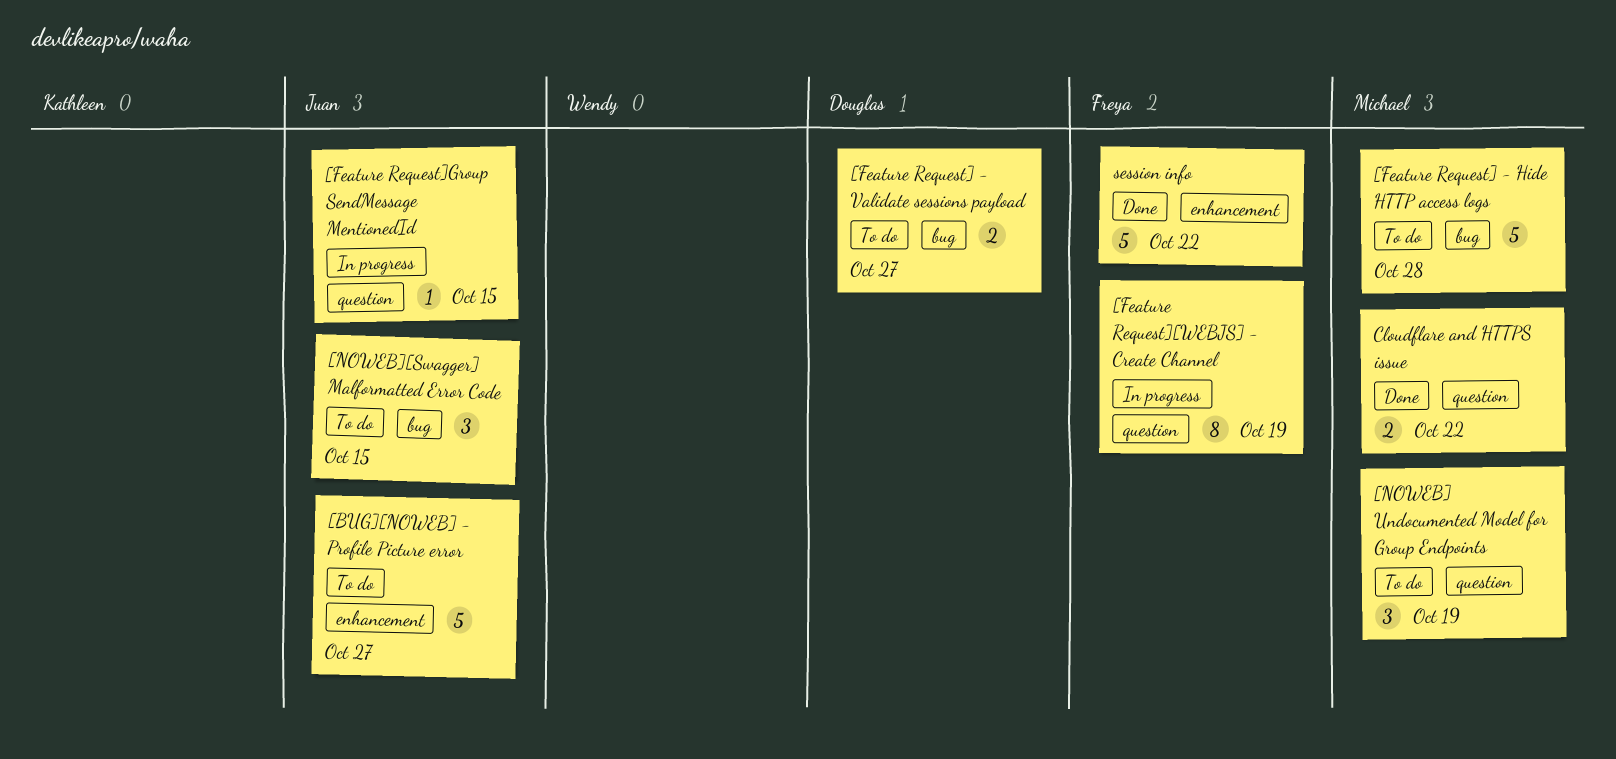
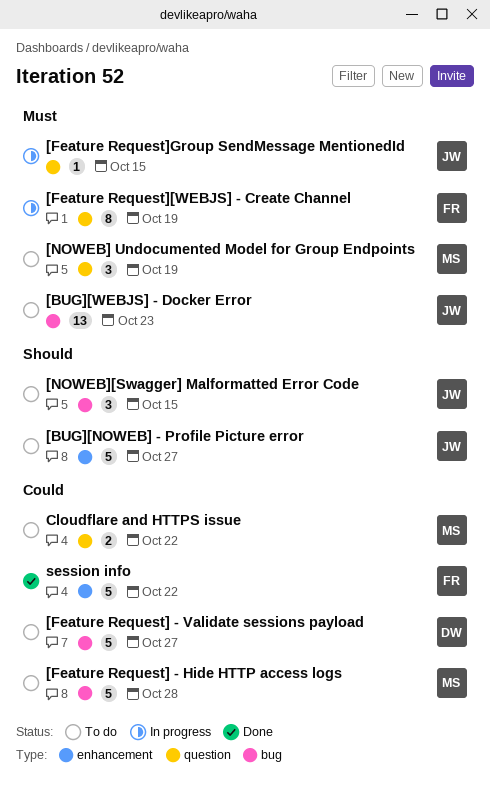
[BUG][WEBJS] - Docker Error: none -> present
[Feature Request] - Validate sessions payload, estimate: 2 -> 5
Cloudflare and HTTPS issue, status: Done -> To do

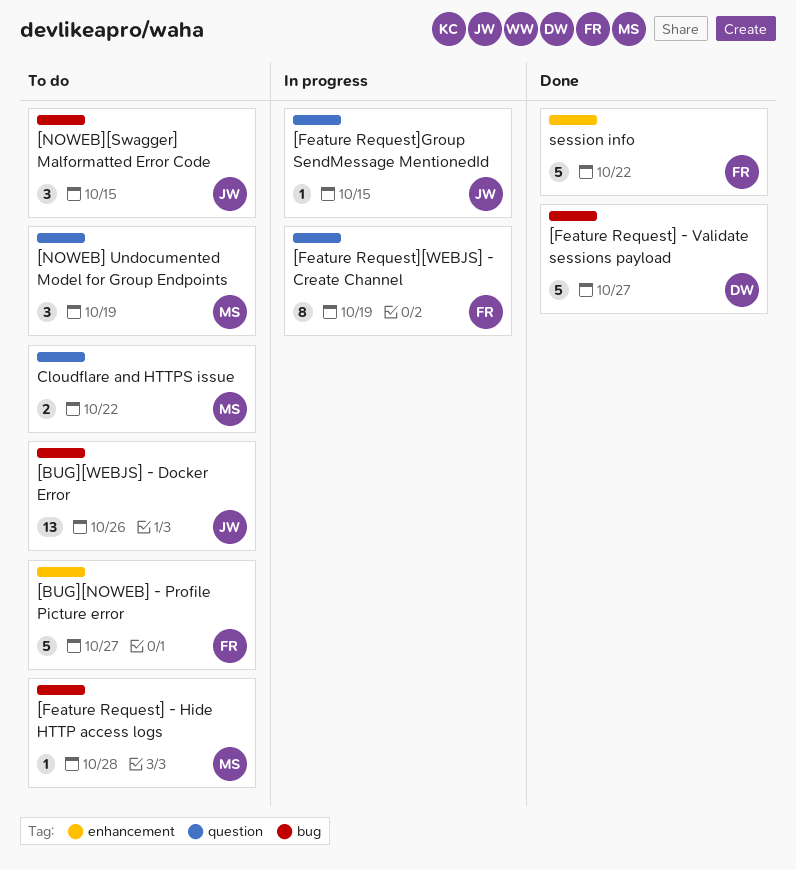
[BUG][NOWEB] - Profile Picture error, owner: JW -> FR
[BUG][WEBJS] - Docker Error, due: Oct 23 -> Oct 26
[Feature Request] - Hide HTTP access logs, estimate: 5 -> 1
[Feature Request] - Validate sessions payload, status: To do -> Done

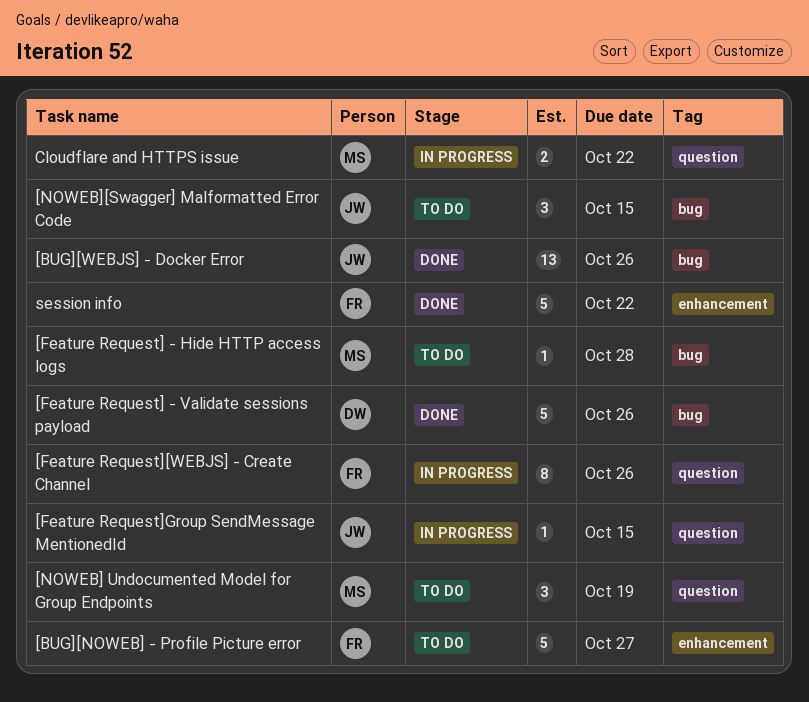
[BUG][WEBJS] - Docker Error, status: To do -> Done
[Feature Request] - Validate sessions payload, due: Oct 27 -> Oct 26
[Feature Request][WEBJS] - Create Channel, due: Oct 19 -> Oct 26
Cloudflare and HTTPS issue, status: To do -> In progress

